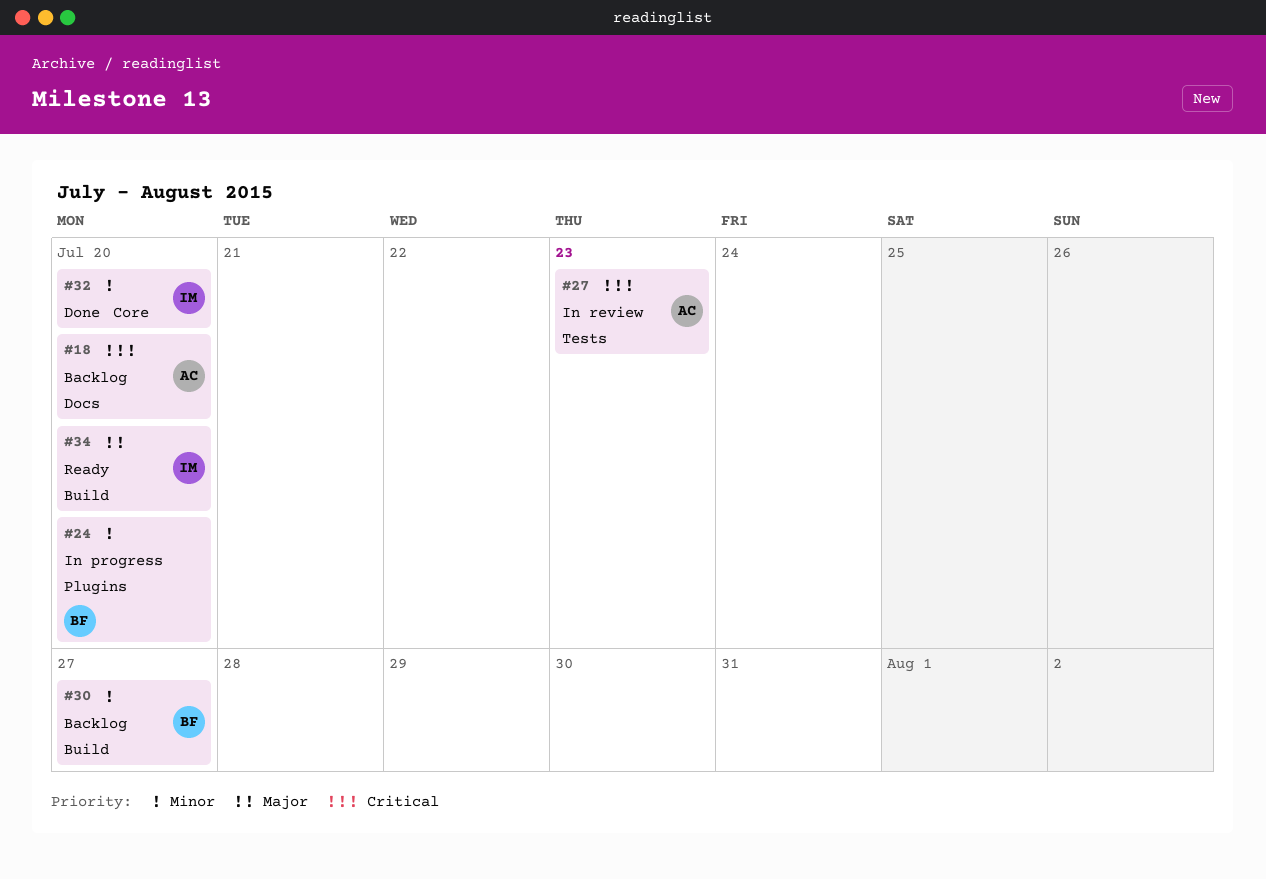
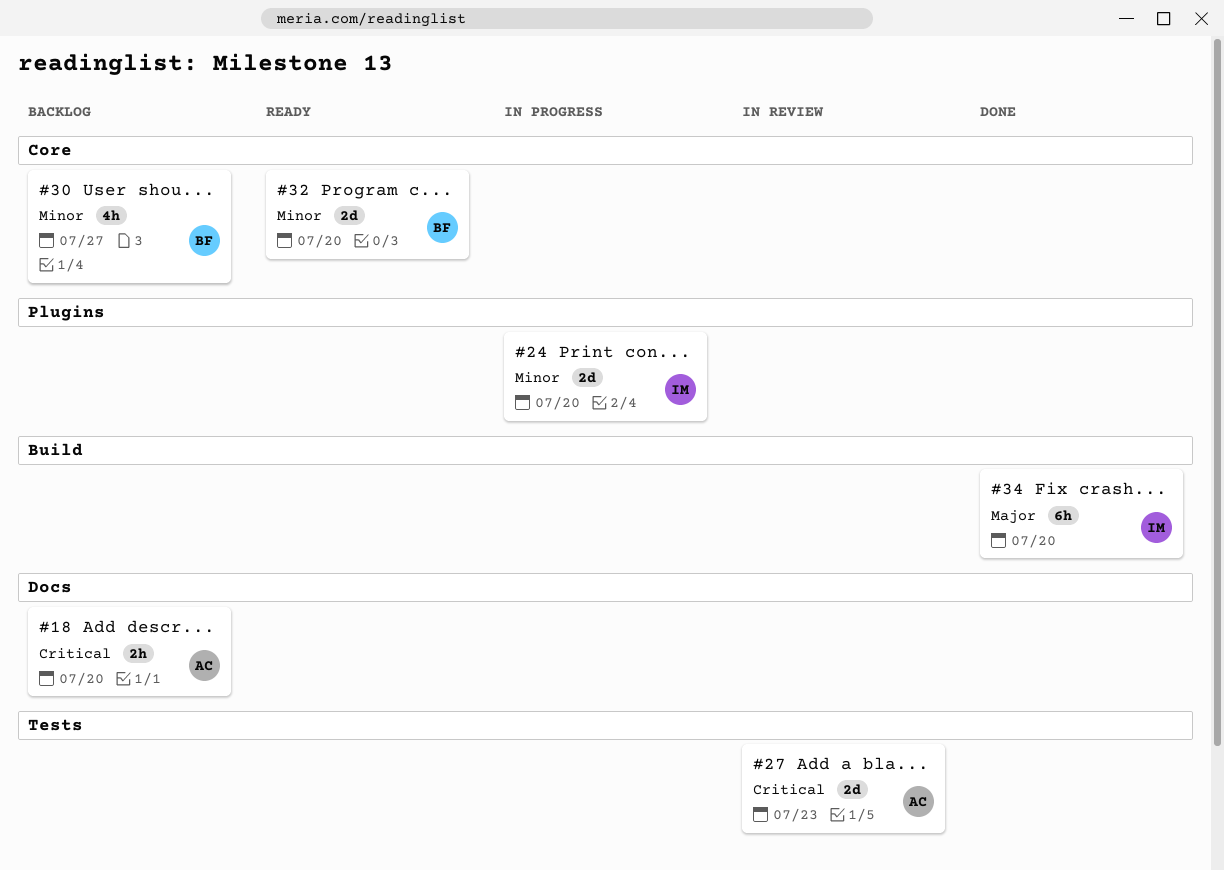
#24, owner: BF -> IM
#30, label: Build -> Core
#32, status: Done -> Ready
#32, owner: IM -> BF
#34, status: Ready -> Done

